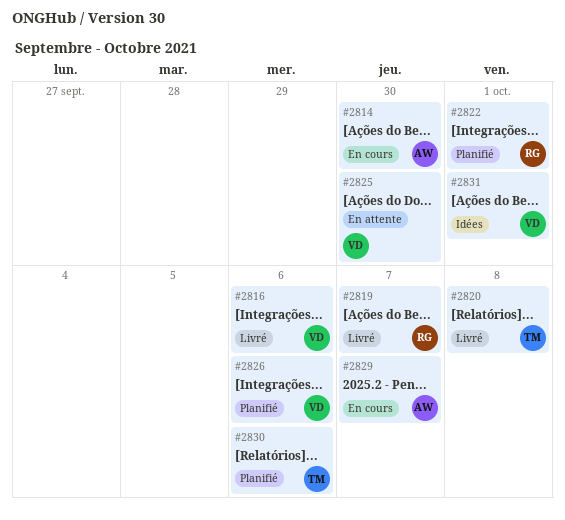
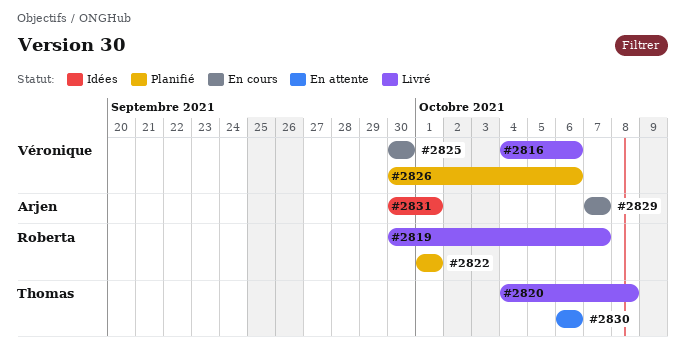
#2814: present -> none
#2825, status: En attente -> En cours
#2830, status: Planifié -> En attente
#2831, owner: Véronique -> Arjen

